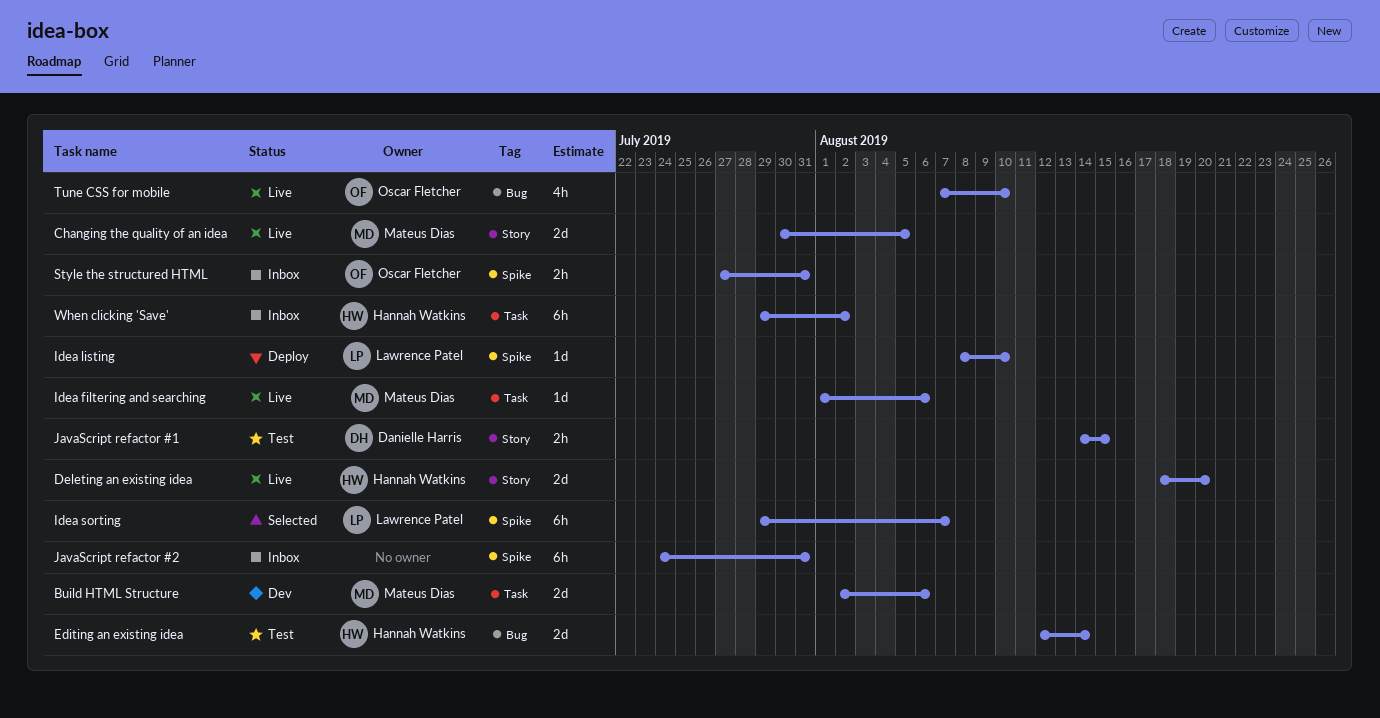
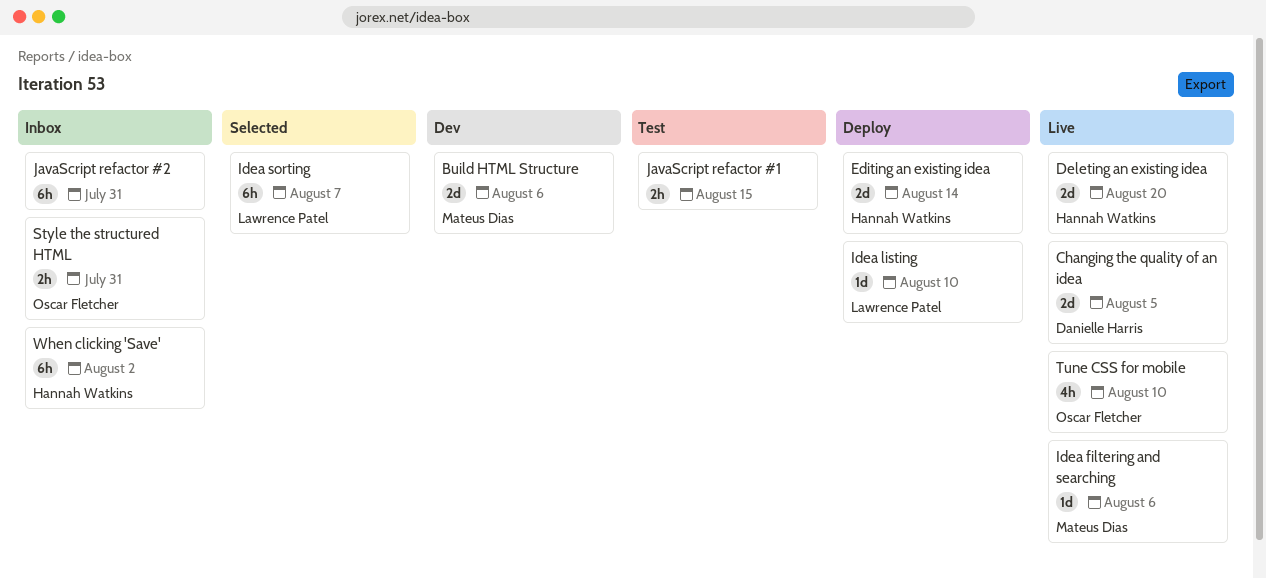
Changing the quality of an idea, owner: Mateus Dias -> Danielle Harris
Editing an existing idea, status: Test -> Deploy
JavaScript refactor #1, owner: Danielle Harris -> none

